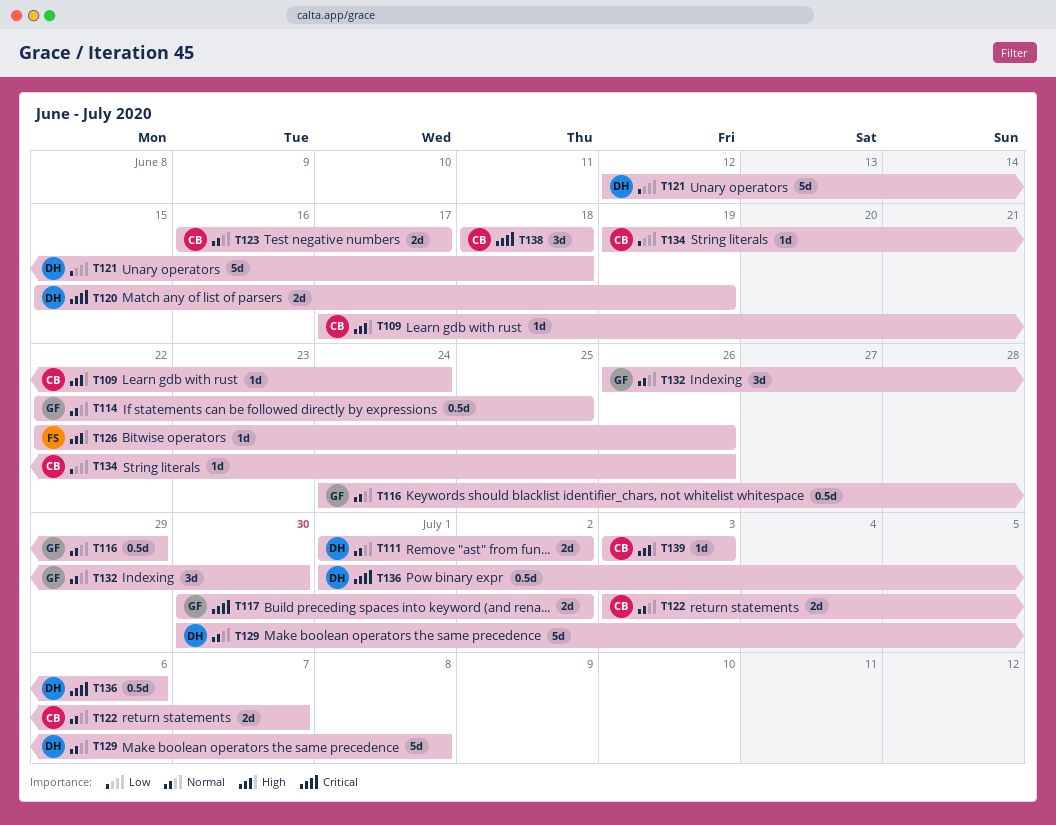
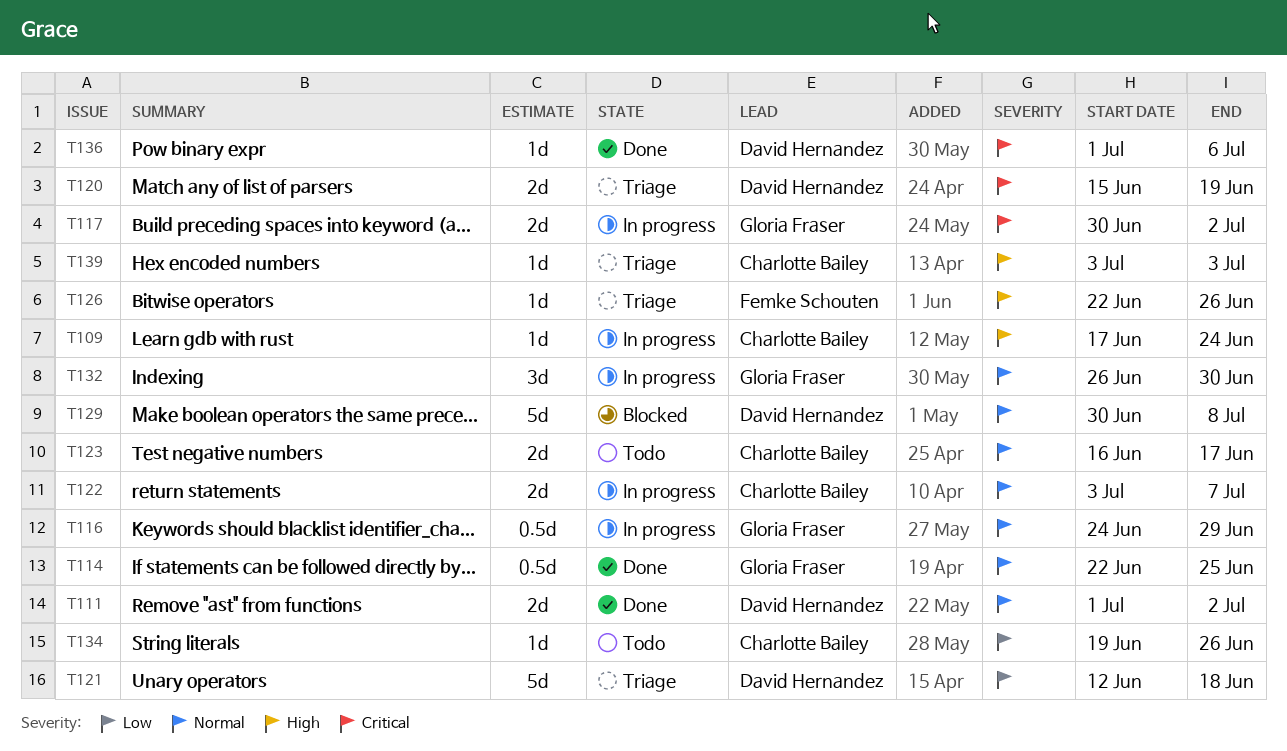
T136, estimate: 0.5d -> 1d
T138: present -> none

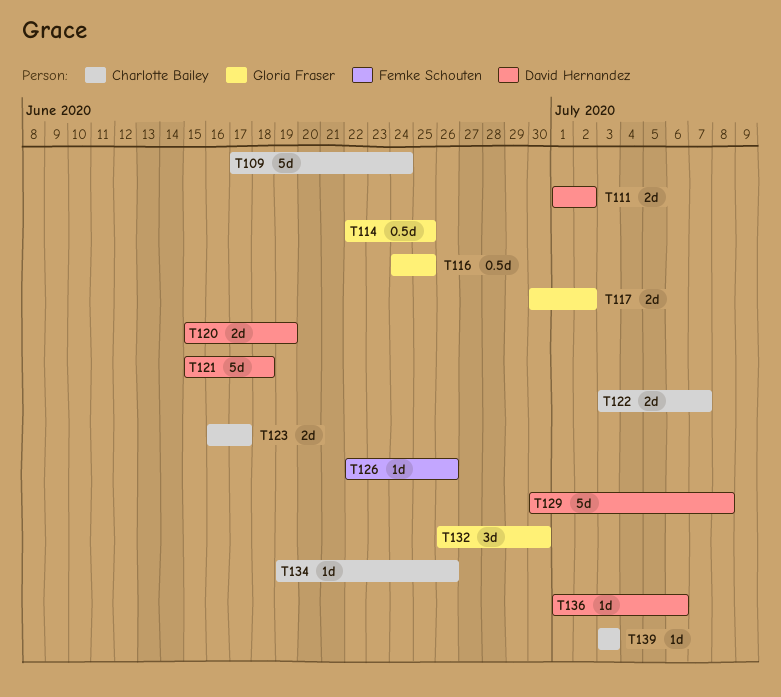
T109, estimate: 1d -> 5d
T116, due: Jun 29 -> Jun 25
T121, start: Jun 12 -> Jun 15

